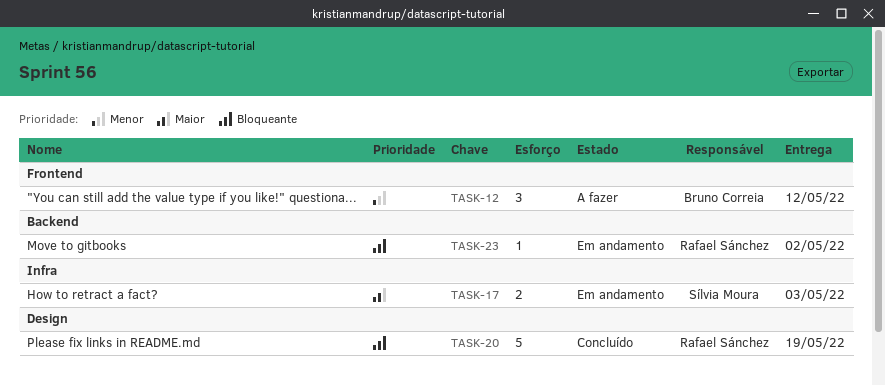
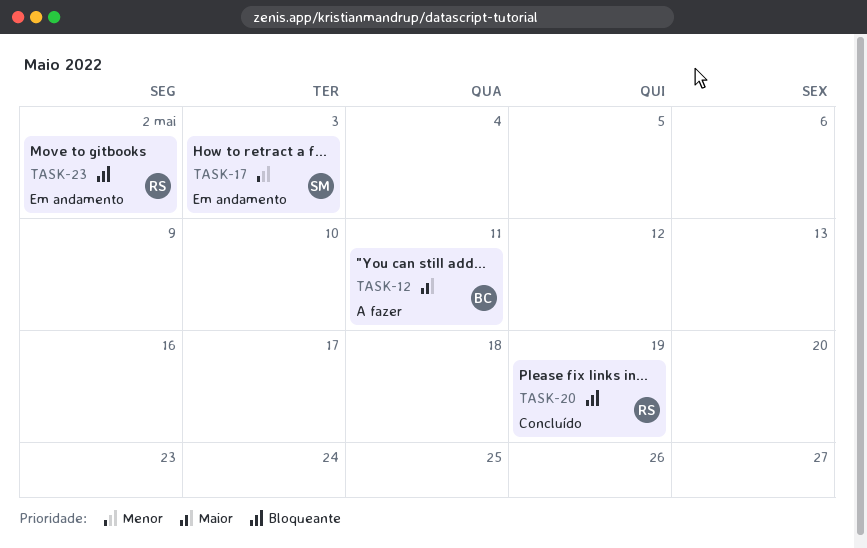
TASK-12, priority: Menor -> Maior
TASK-12, due: May 12 -> May 11
TASK-17, priority: Maior -> Menor

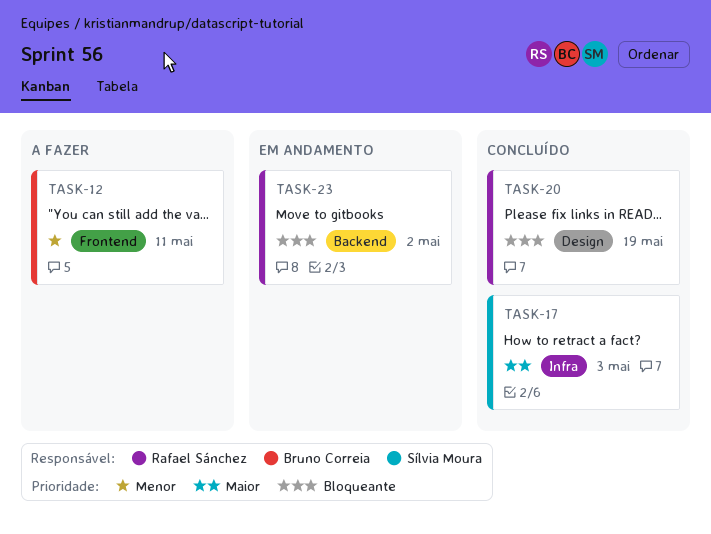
TASK-12, priority: Maior -> Menor
TASK-17, status: Em andamento -> Concluído
TASK-17, priority: Menor -> Maior

